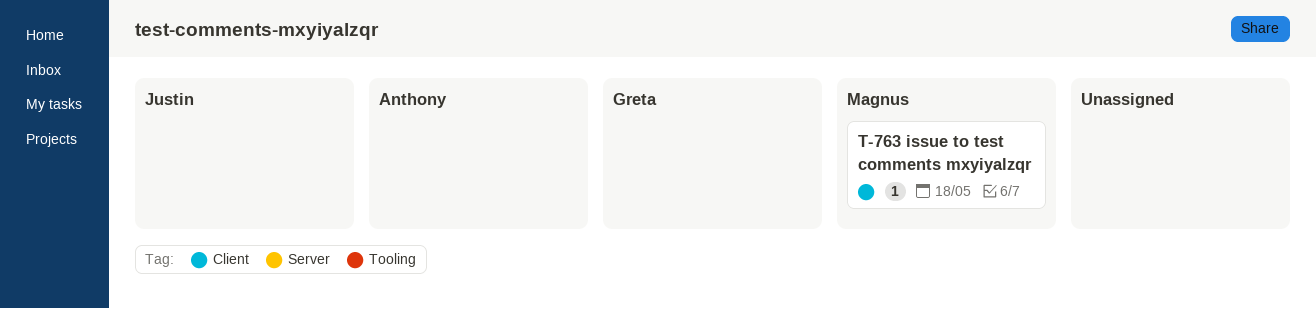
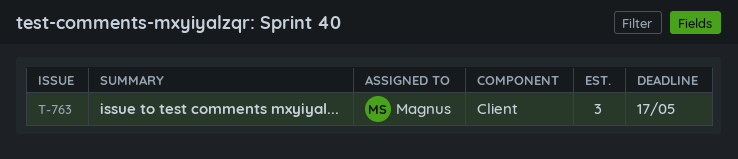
T-763, estimate: 1 -> 3
T-763, due: May 18 -> May 17

